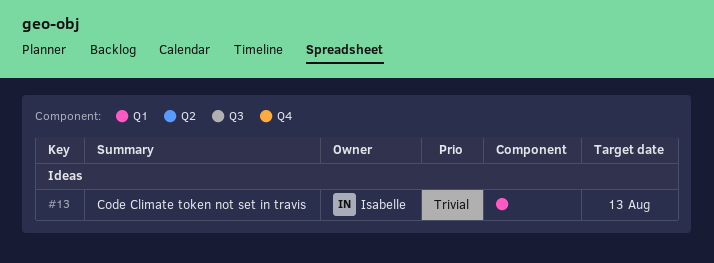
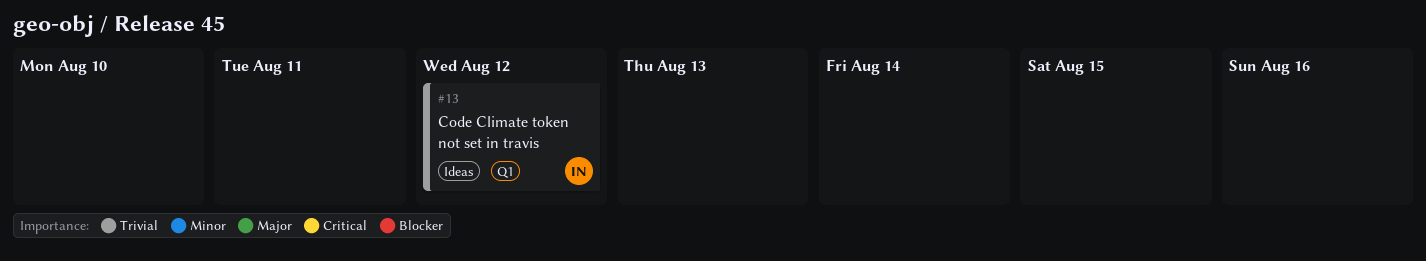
#13, due: Aug 13 -> Aug 12

